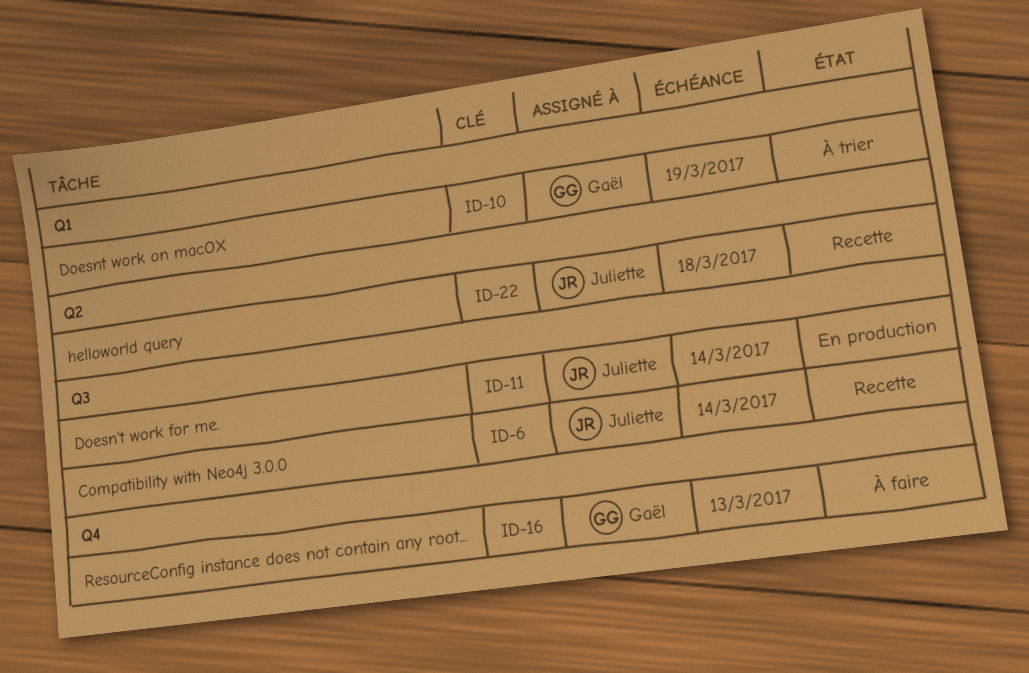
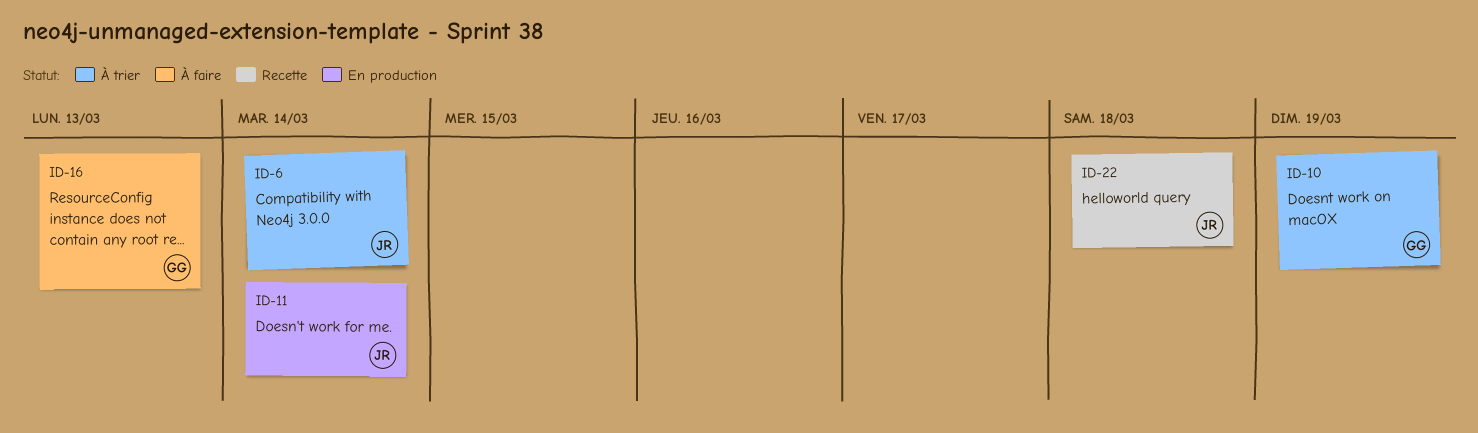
ID-6, status: Recette -> À trier

